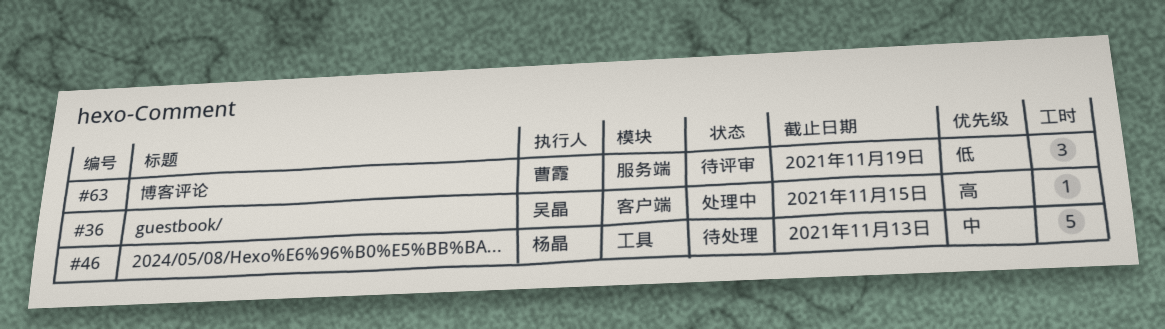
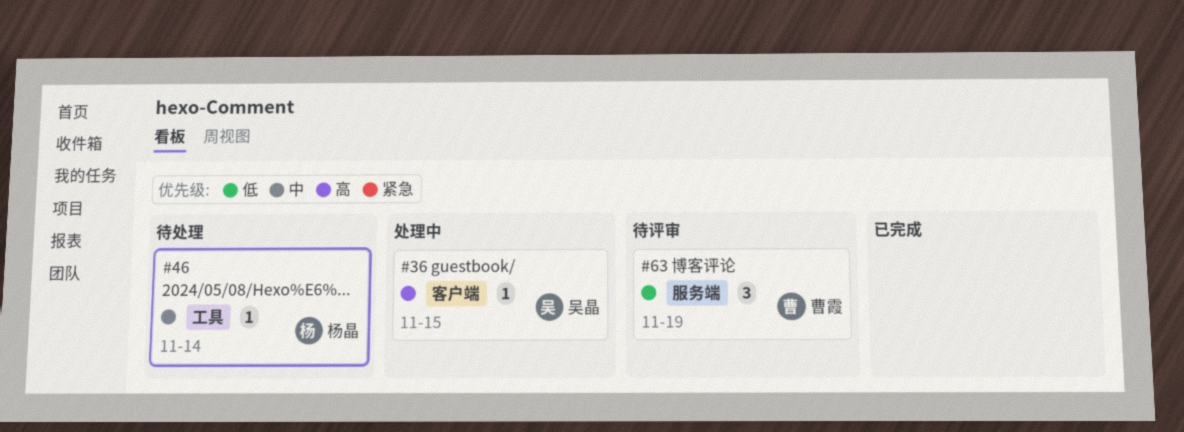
#46, estimate: 5 -> 1
#46, due: Nov 13 -> Nov 14

